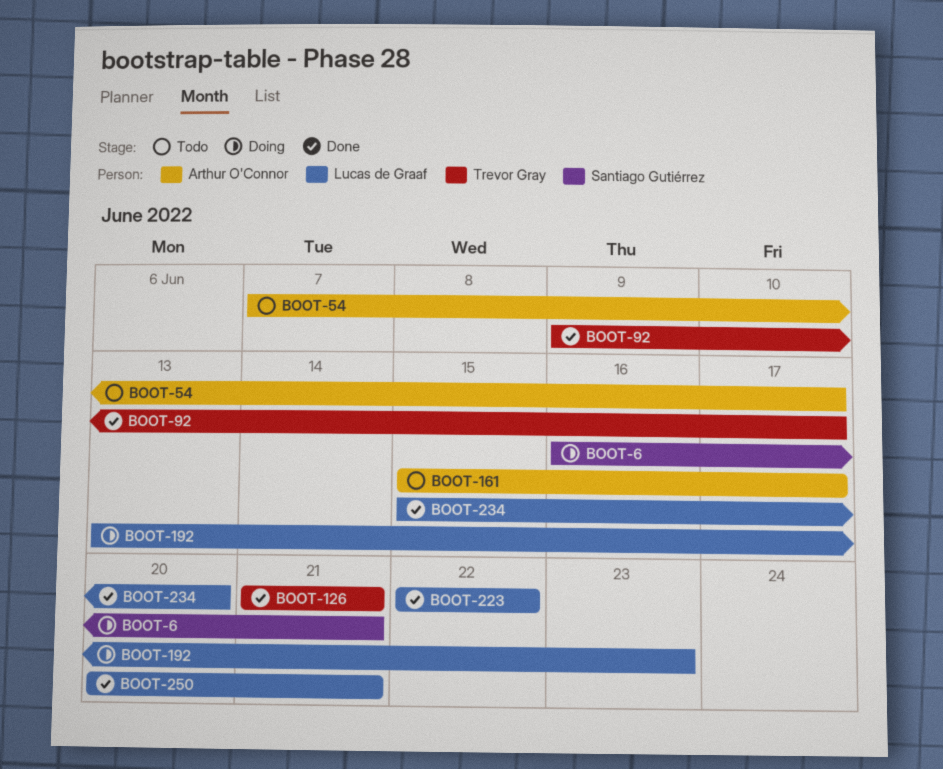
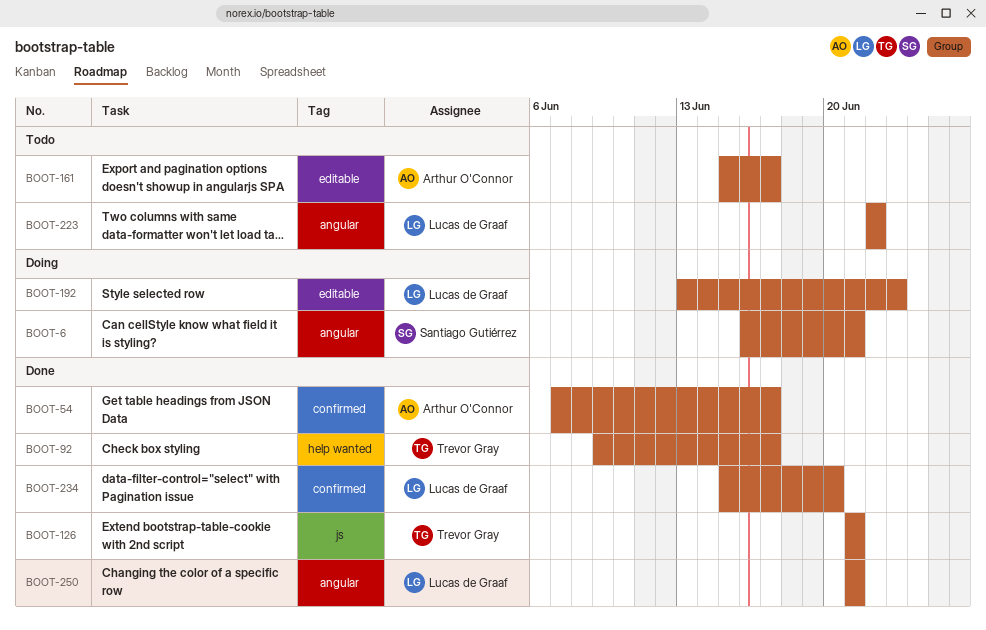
BOOT-54, status: Todo -> Done
BOOT-223, status: Done -> Todo
BOOT-250, start: Jun 20 -> Jun 21

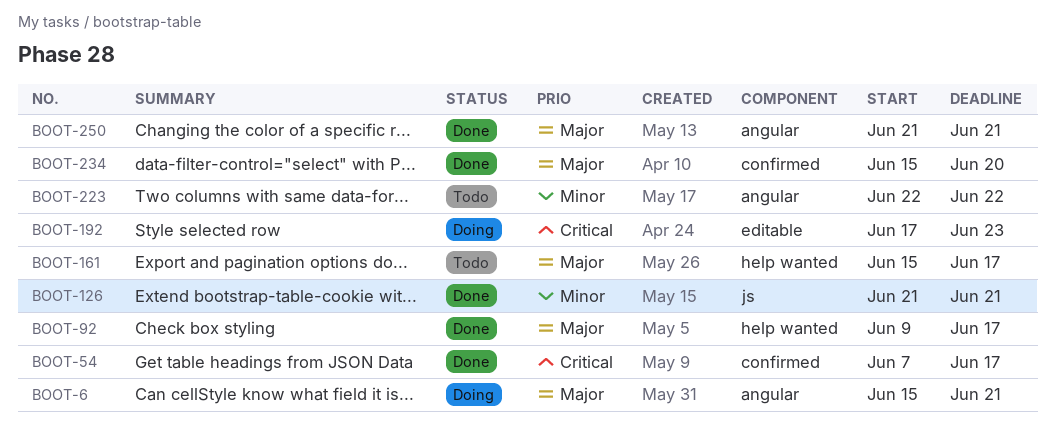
BOOT-6, start: Jun 16 -> Jun 15
BOOT-161, label: editable -> help wanted
BOOT-192, start: Jun 13 -> Jun 17

